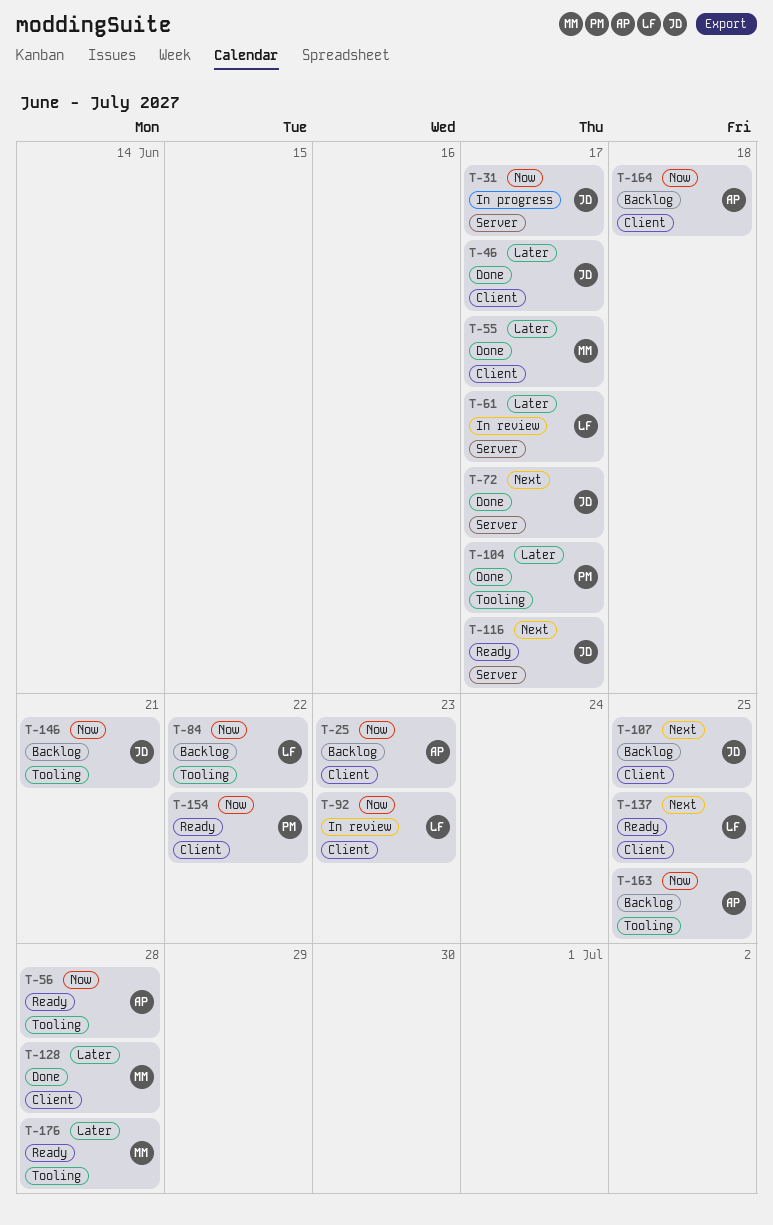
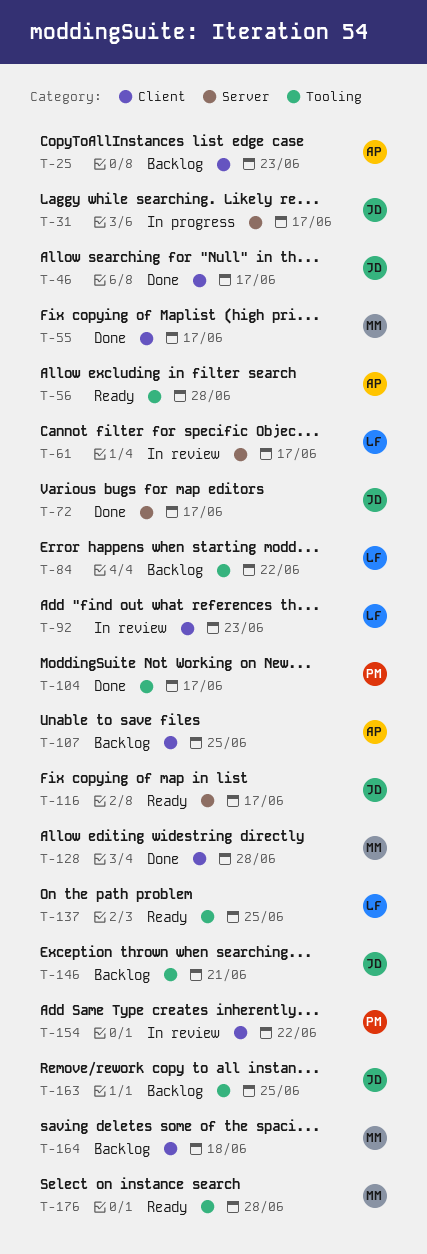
T-107, owner: JD -> AP
T-137, label: Client -> Tooling
T-154, status: Ready -> In review
T-163, owner: AP -> JD
T-164, owner: AP -> MM

